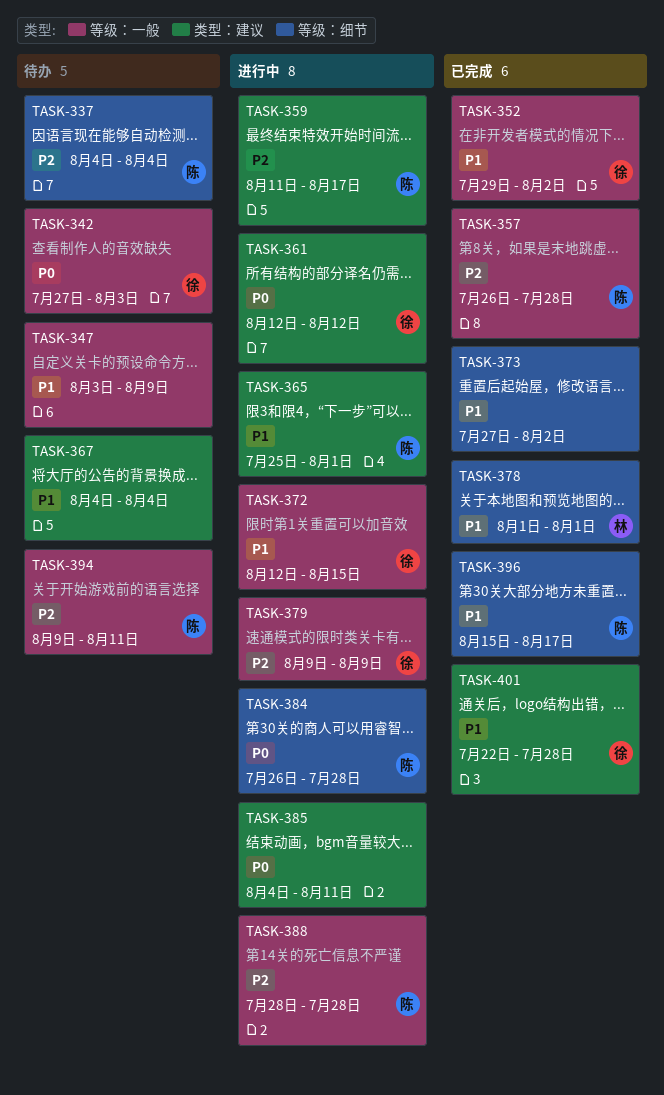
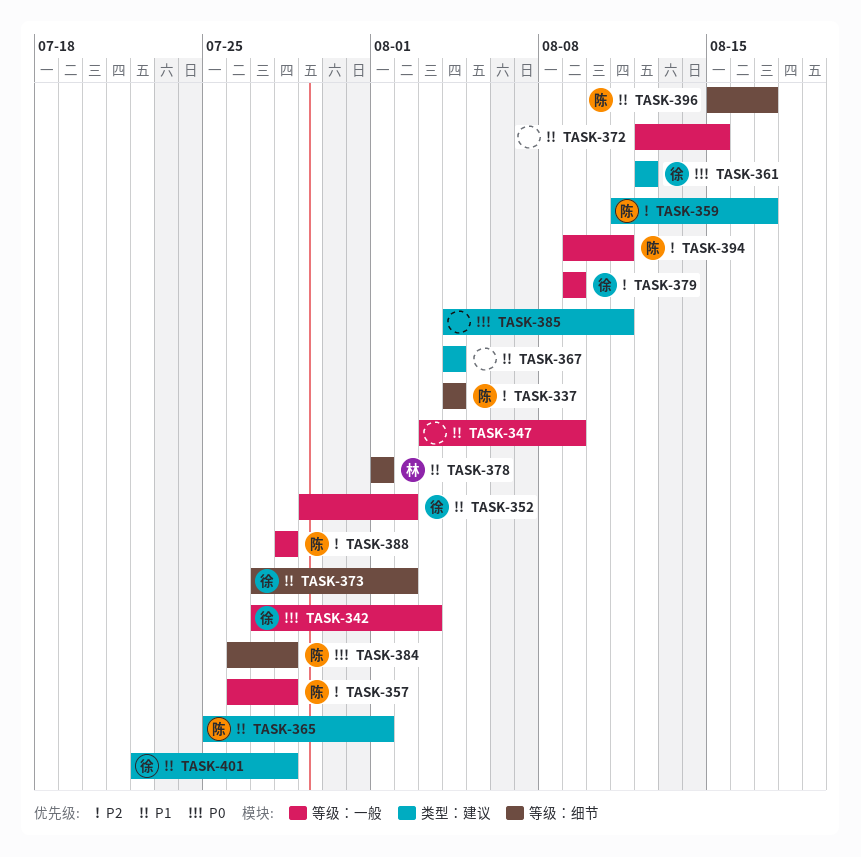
TASK-372, owner: 徐 -> none
TASK-373, owner: none -> 徐

